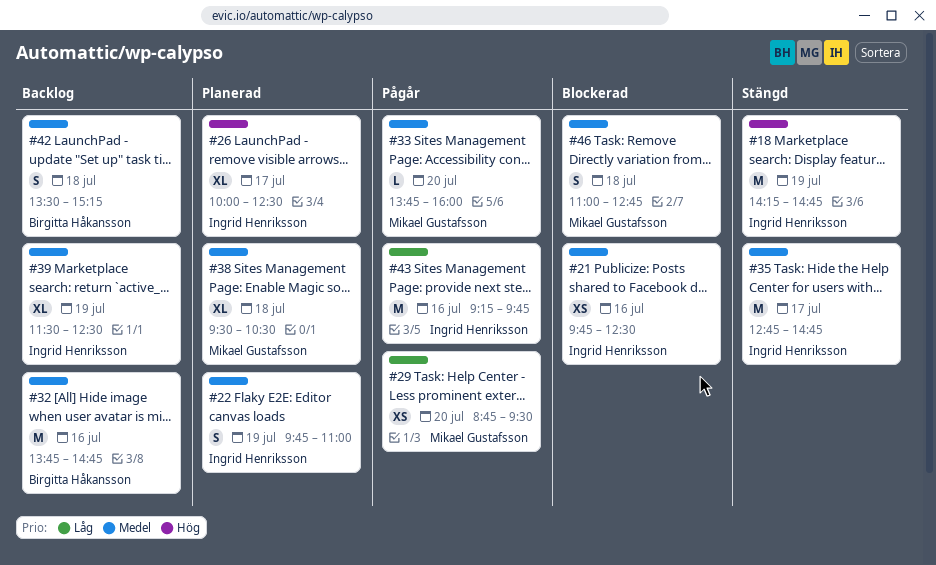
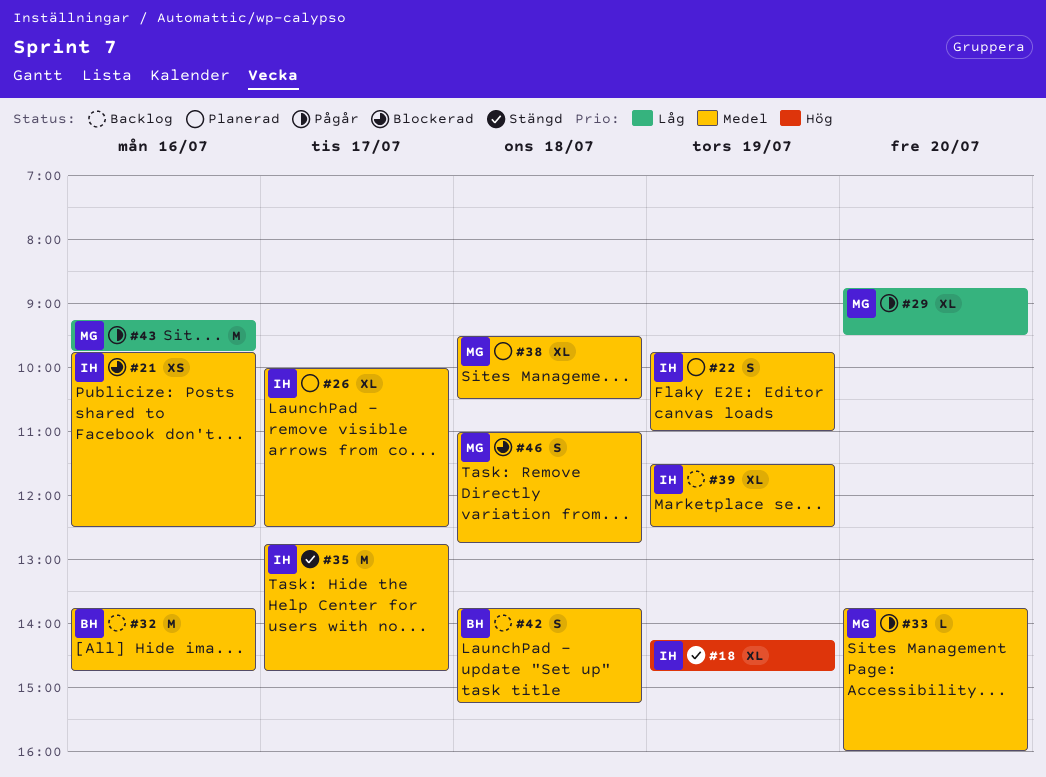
#18, estimate: M -> XL
#26, priority: Hög -> Medel
#29, estimate: XS -> XL
#42, begins: 13:30 -> 13:45
#43, owner: Ingrid Henriksson -> Mikael Gustafsson

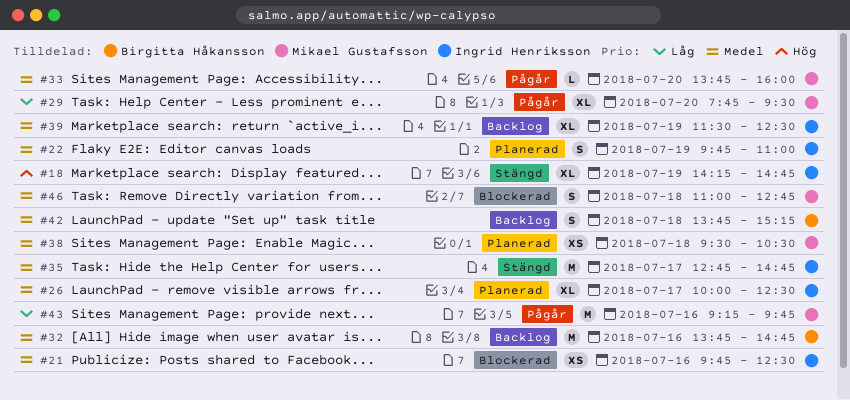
#29, begins: 08:45 -> 07:45
#38, estimate: XL -> XS

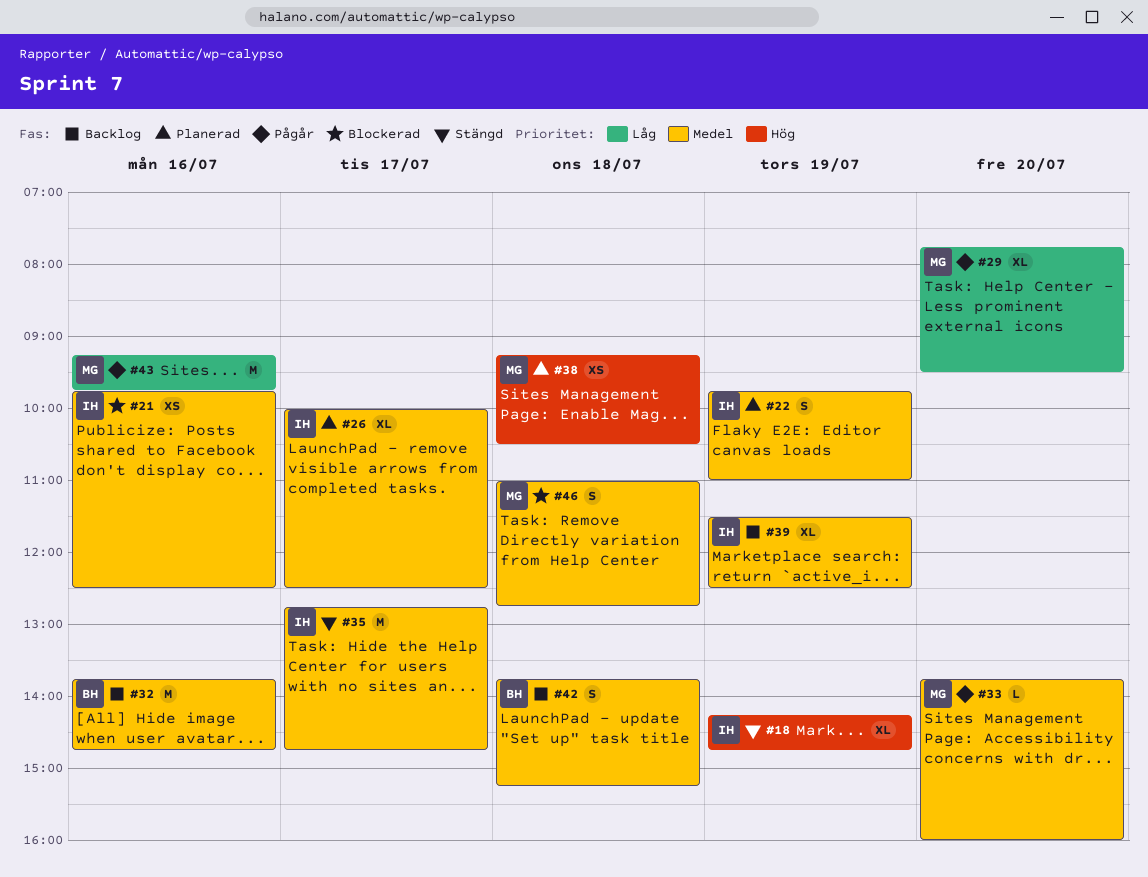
#38, priority: Medel -> Hög
#38, begins: 09:30 -> 09:15

